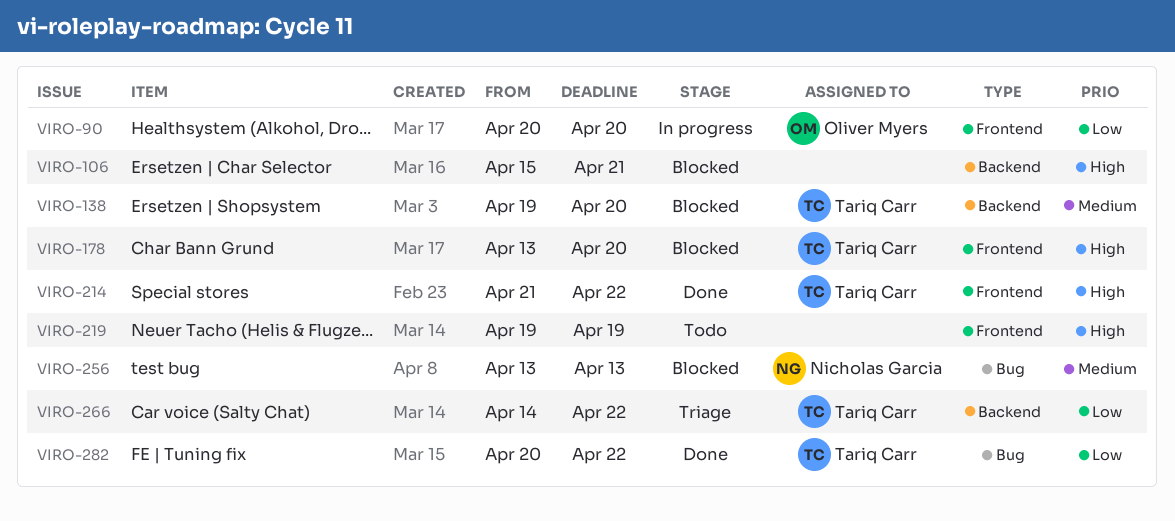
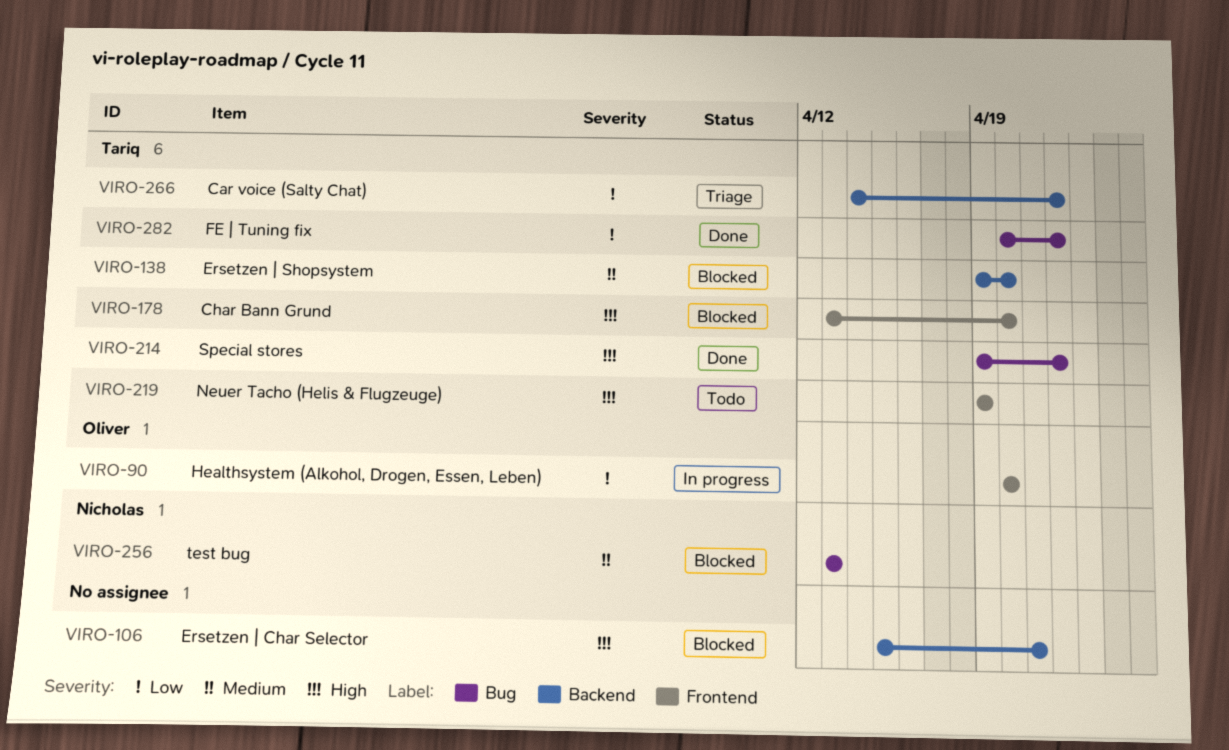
VIRO-214, label: Frontend -> Bug
VIRO-214, start: Apr 21 -> Apr 19
VIRO-219, owner: none -> Tariq Carr

